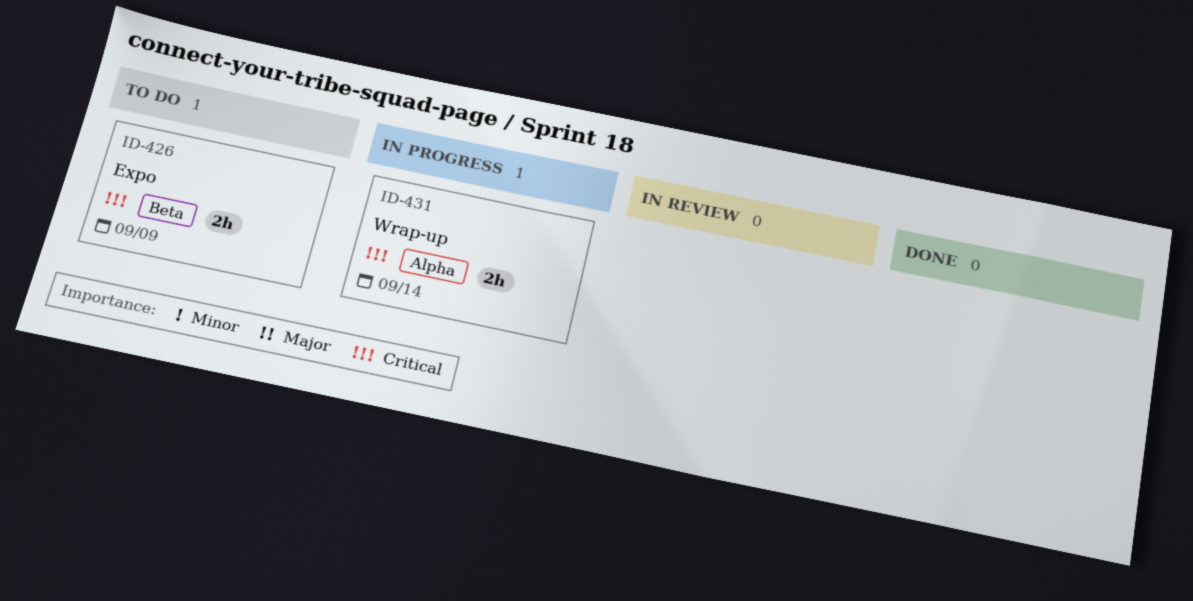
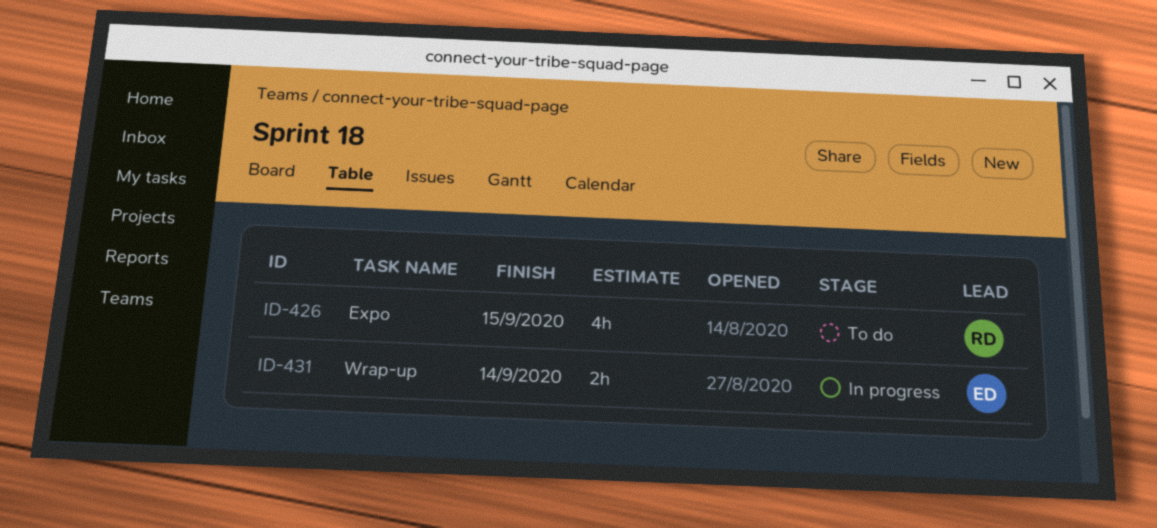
ID-426, estimate: 2h -> 4h
ID-426, due: Sep 9 -> Sep 15

